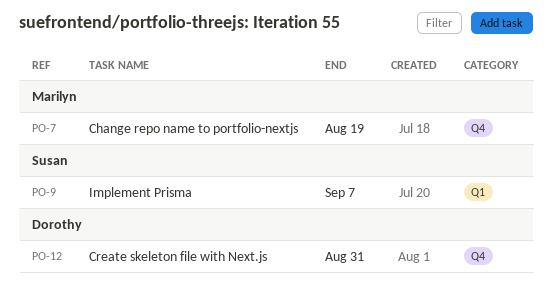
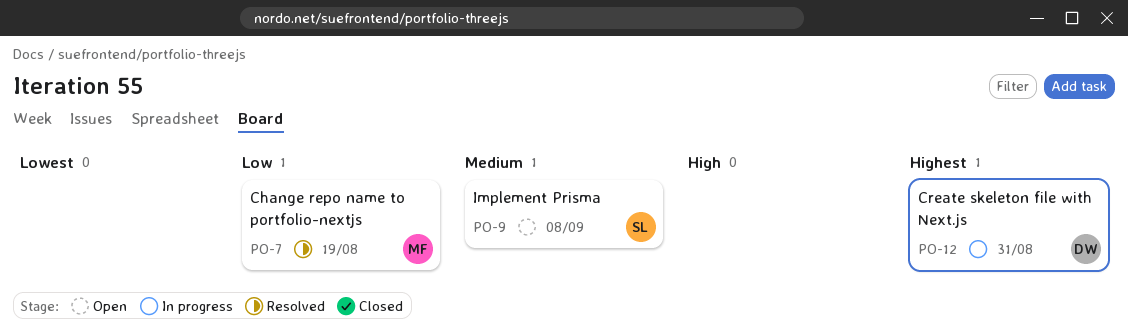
PO-9, due: Sep 7 -> Sep 8

